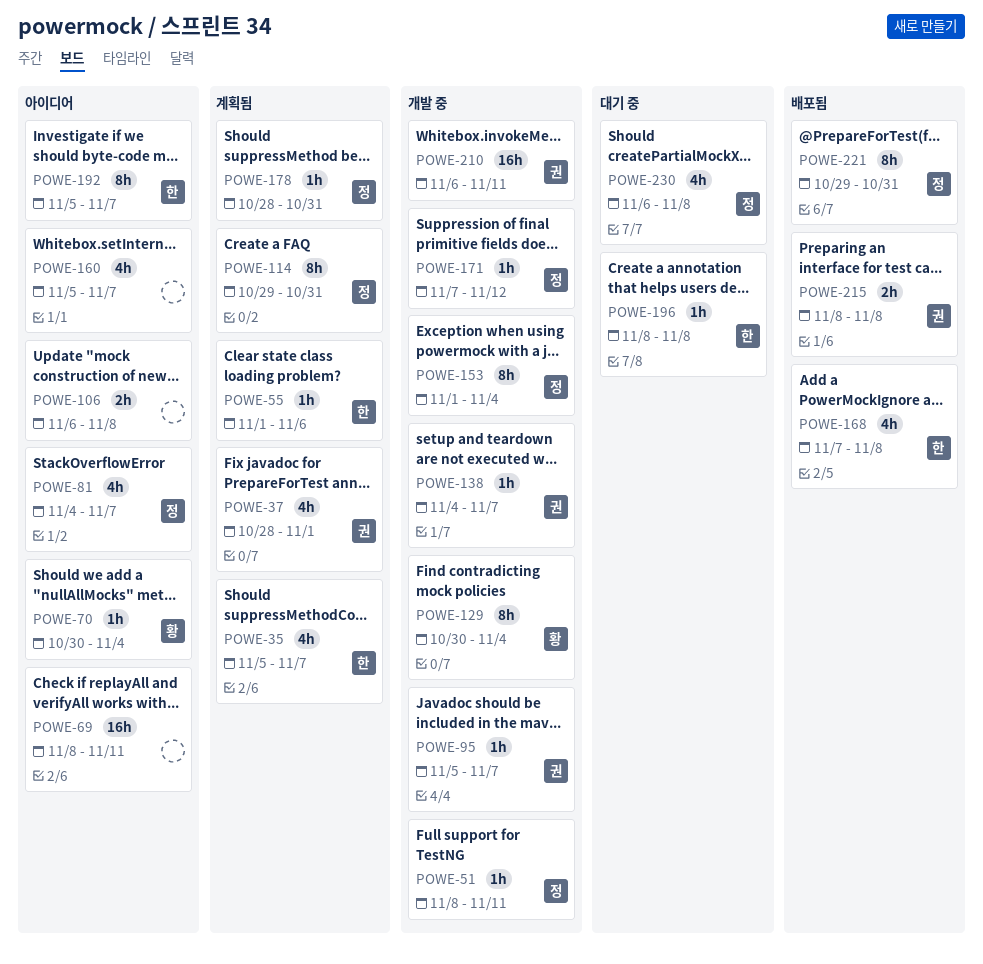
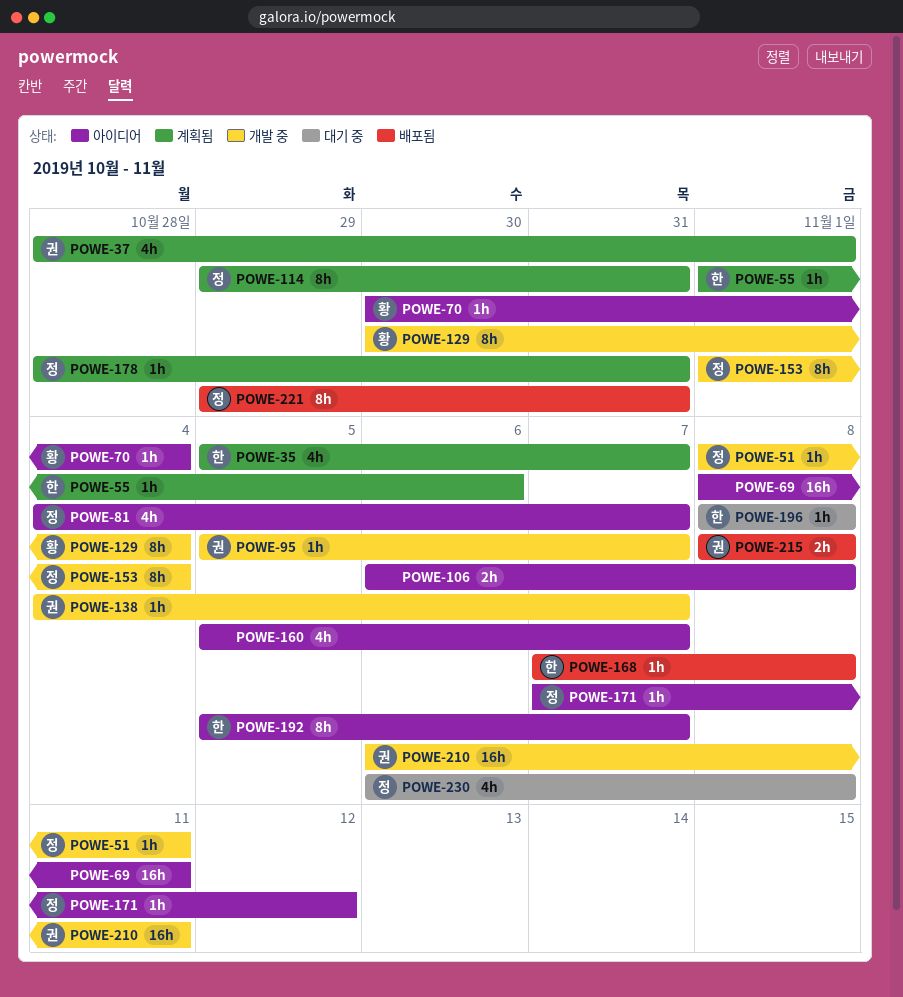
POWE-168, estimate: 4h -> 1h
POWE-171, status: 개발 중 -> 아이디어

